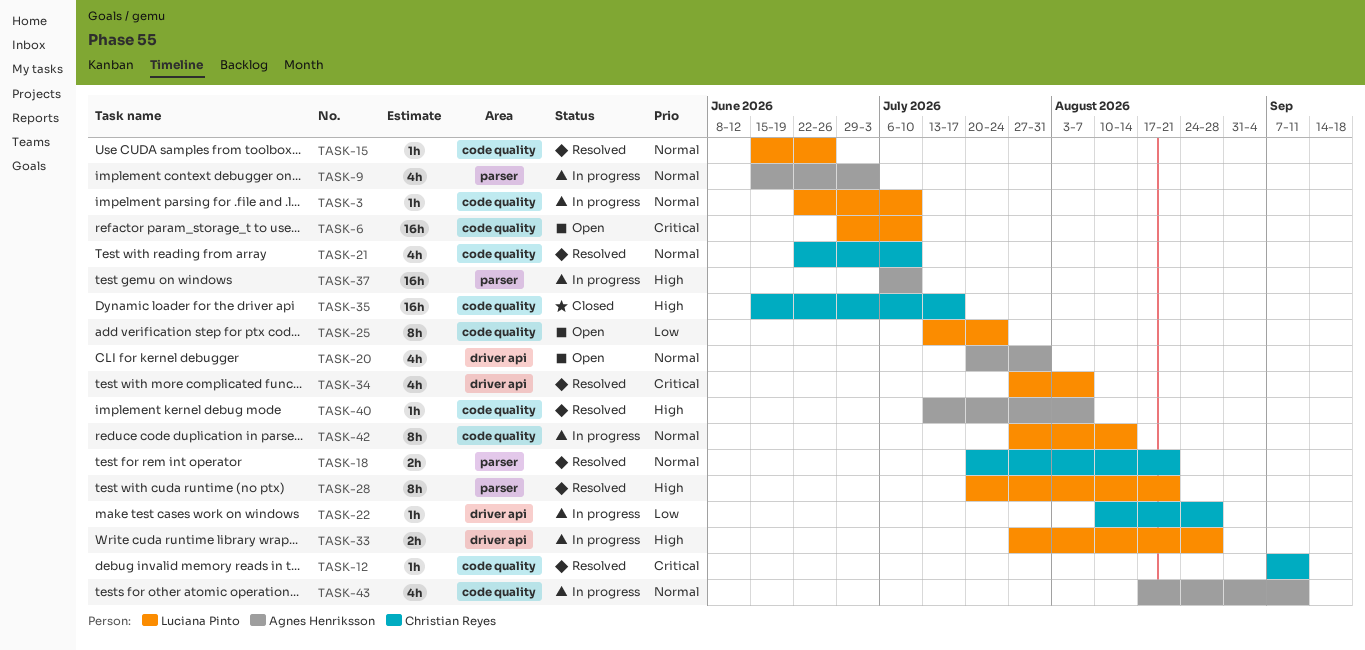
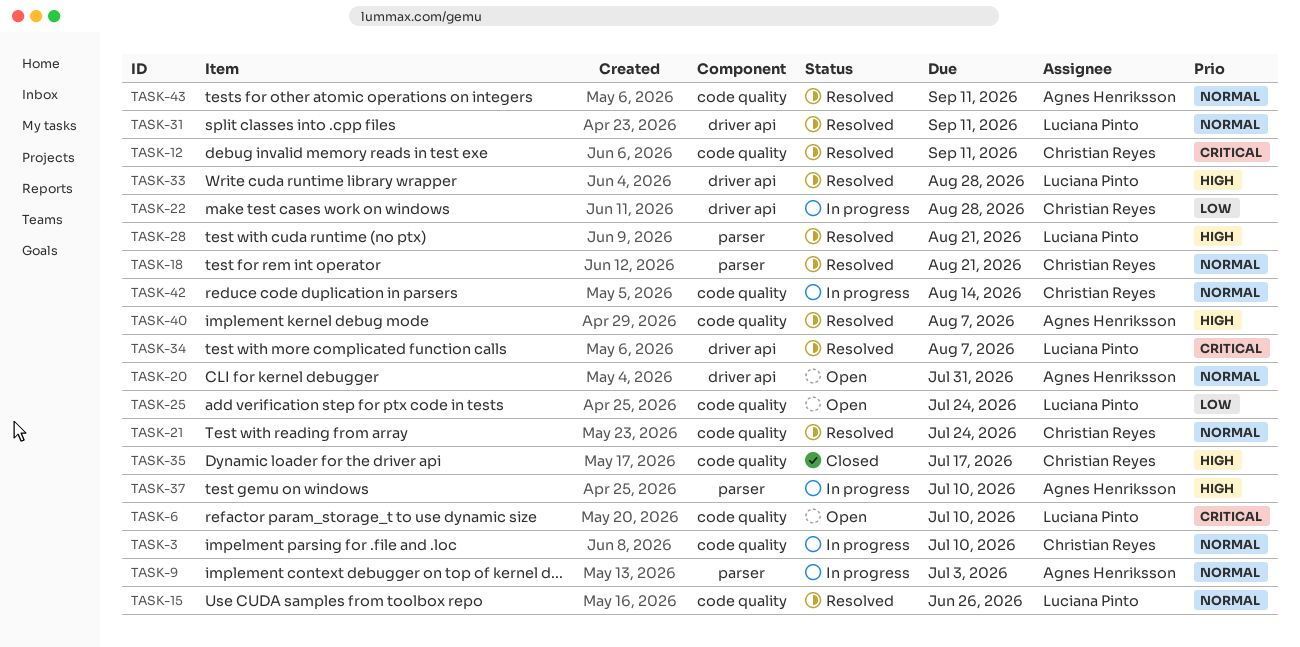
TASK-3, owner: Luciana Pinto -> Christian Reyes
TASK-21, due: Jul 10 -> Jul 24
TASK-31: none -> present
TASK-33, status: In progress -> Resolved
TASK-42, owner: Luciana Pinto -> Christian Reyes
TASK-43, status: In progress -> Resolved

